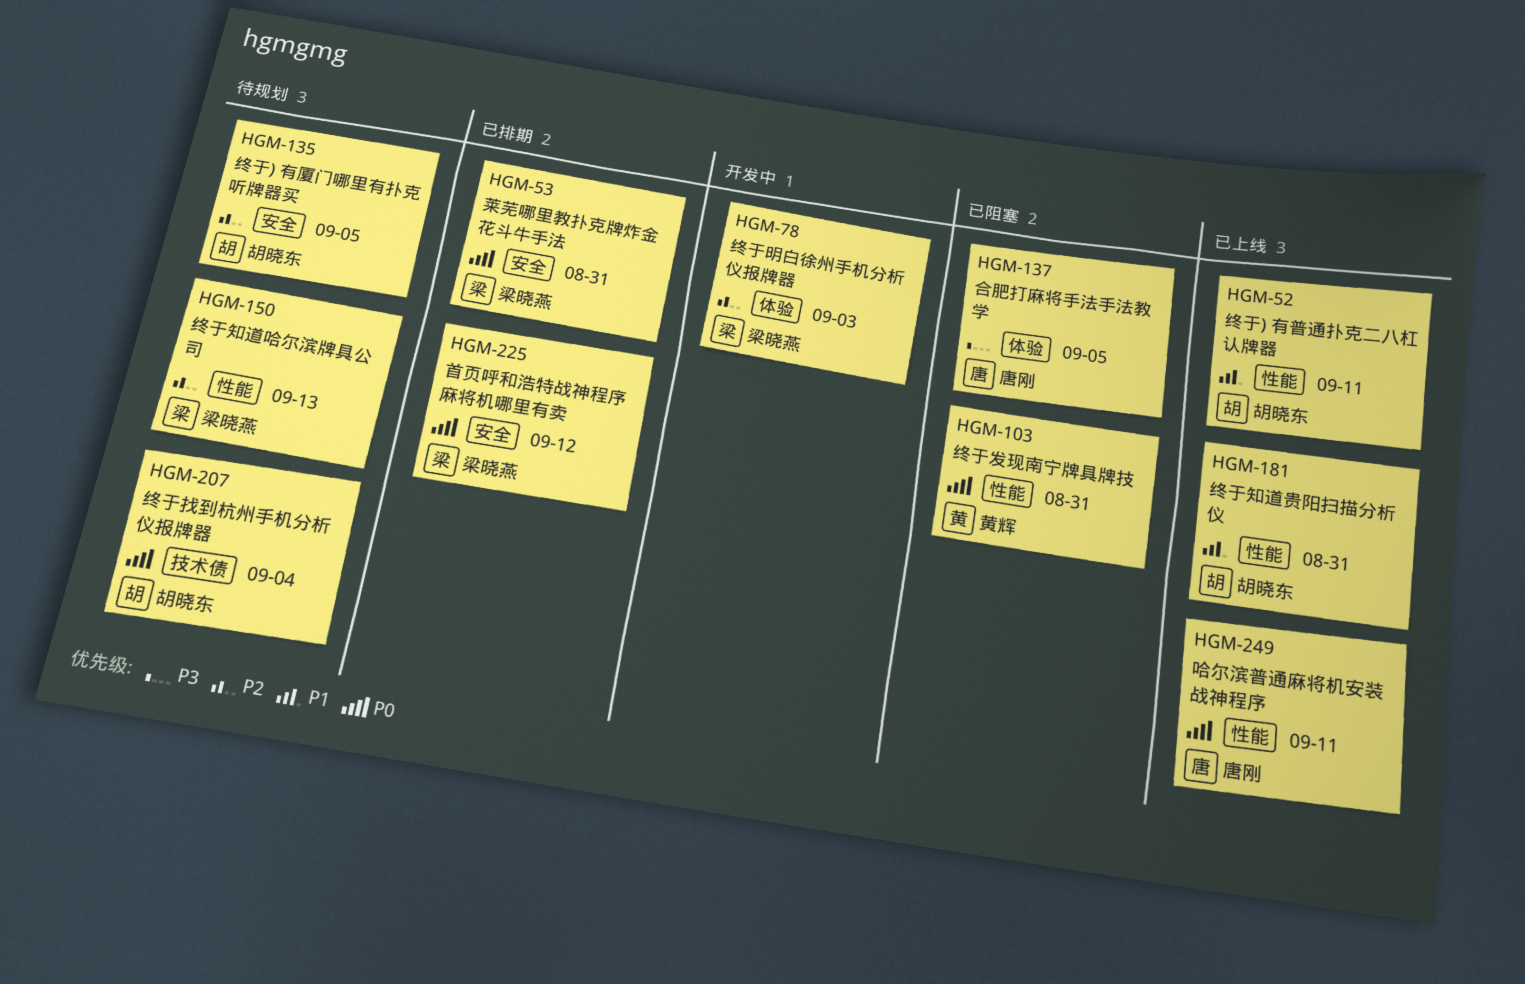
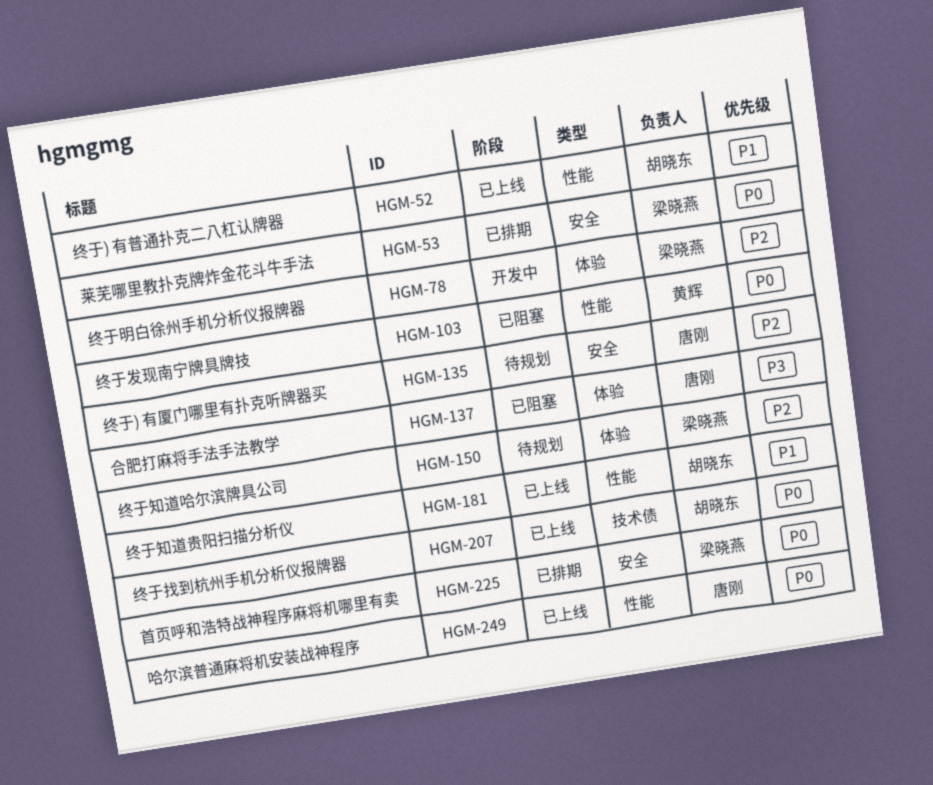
HGM-135, owner: 胡晓东 -> 唐刚
HGM-150, label: 性能 -> 体验
HGM-207, status: 待规划 -> 已上线

